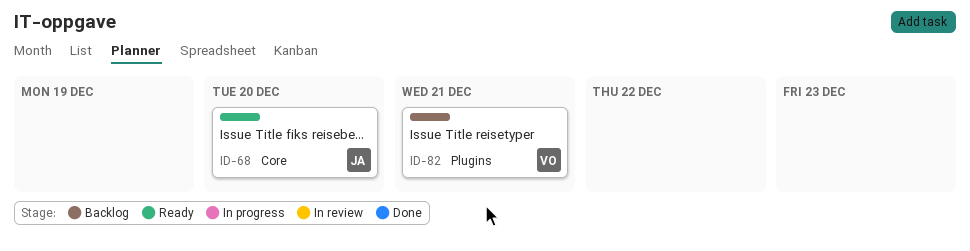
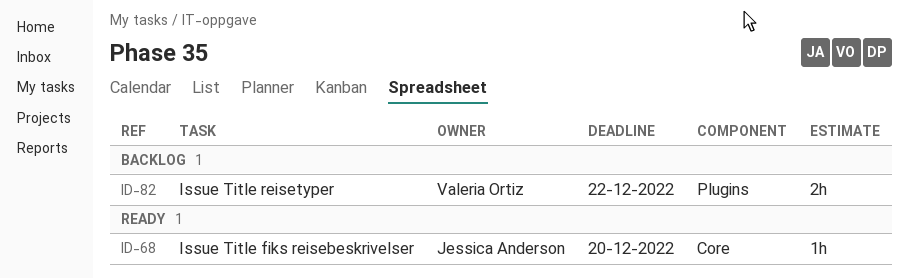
ID-82, due: Dec 21 -> Dec 22

